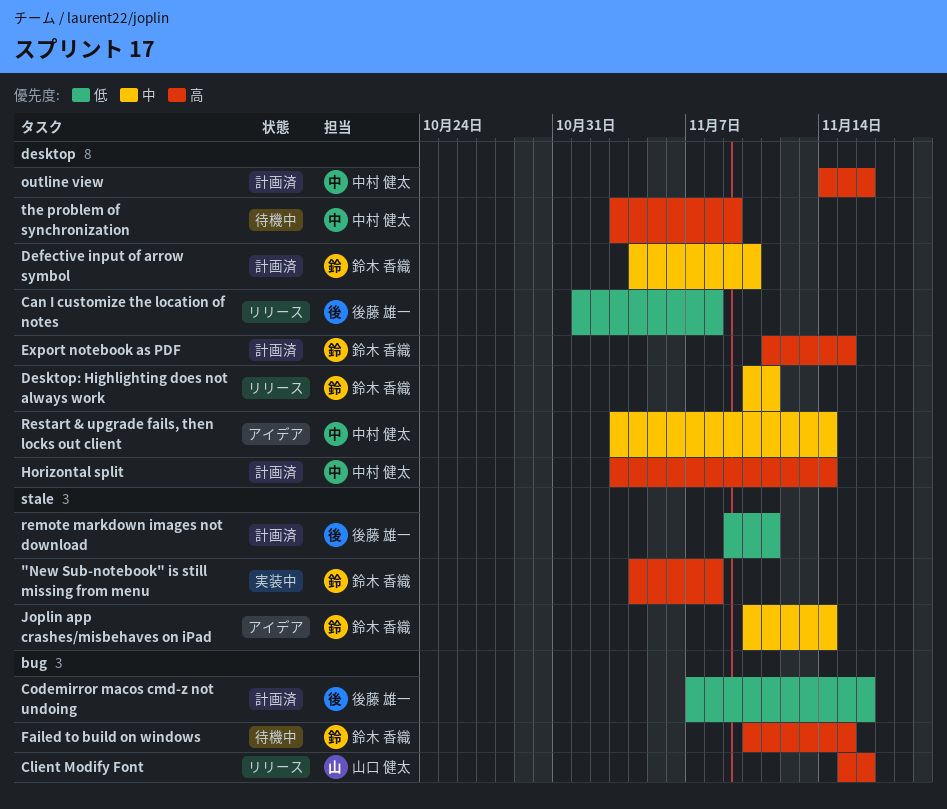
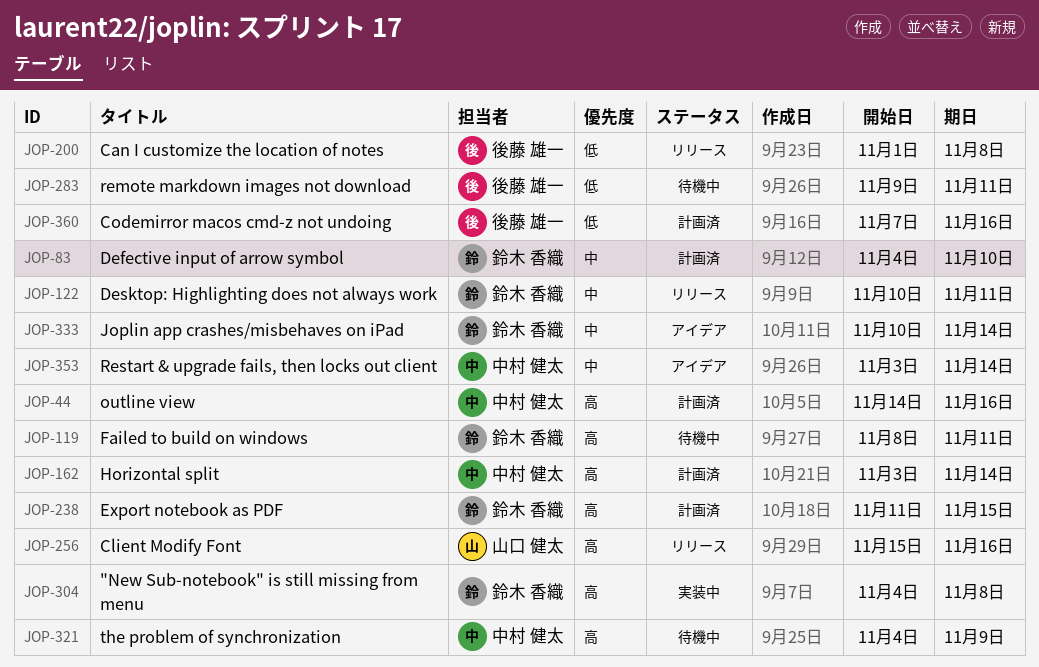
Failed to build on windows, start: Nov 10 -> Nov 8
Failed to build on windows, due: Nov 15 -> Nov 11
remote markdown images not download, status: 計画済 -> 待機中
the problem of synchronization, start: Nov 3 -> Nov 4

